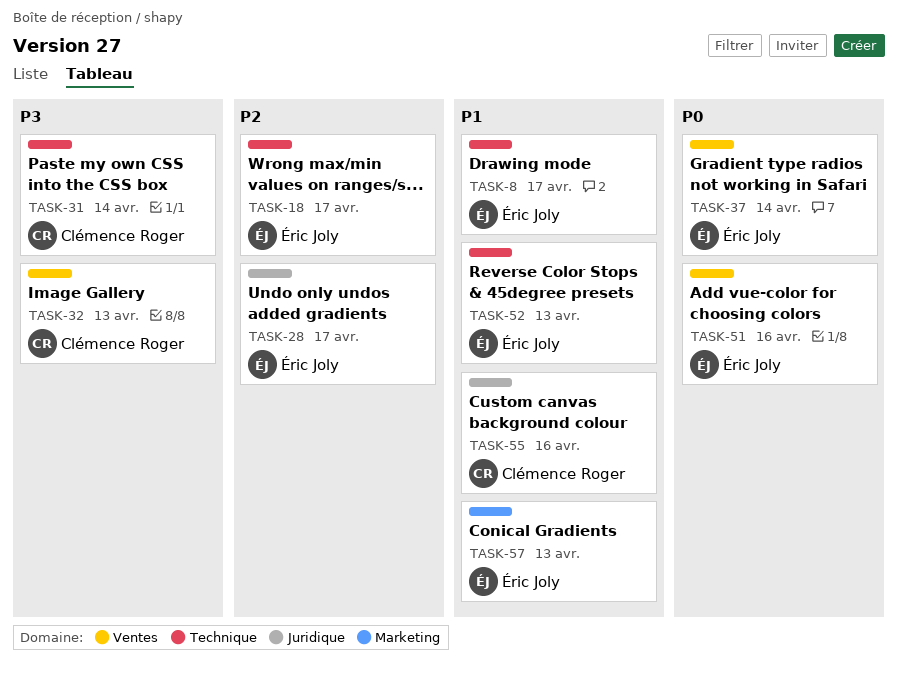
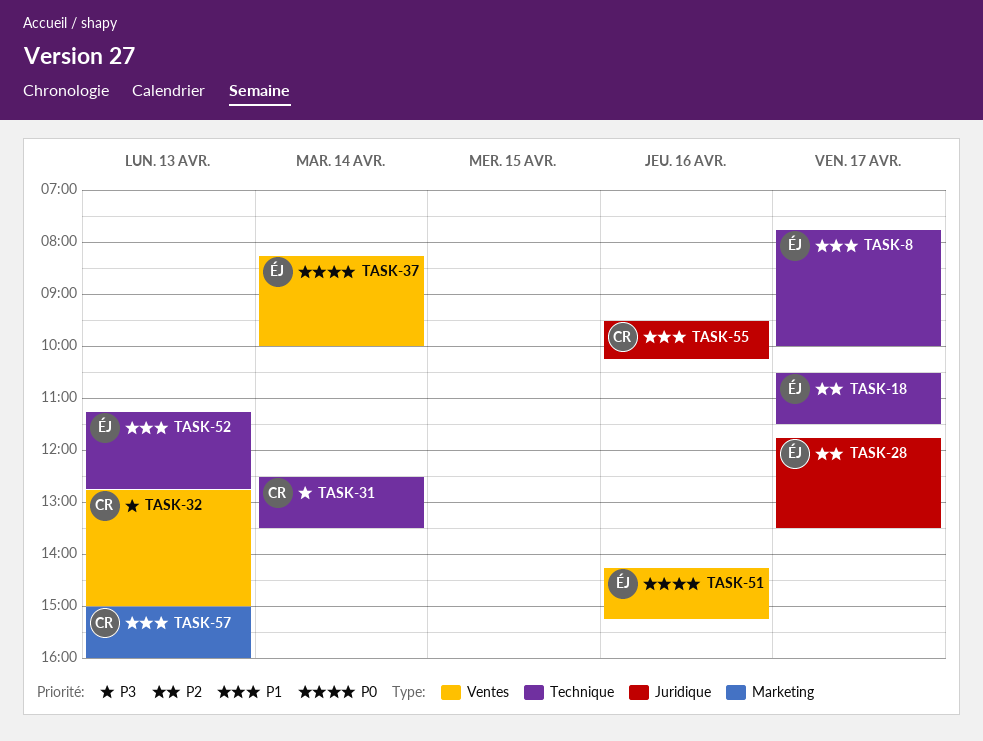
TASK-57, owner: Éric Joly -> Clémence Roger

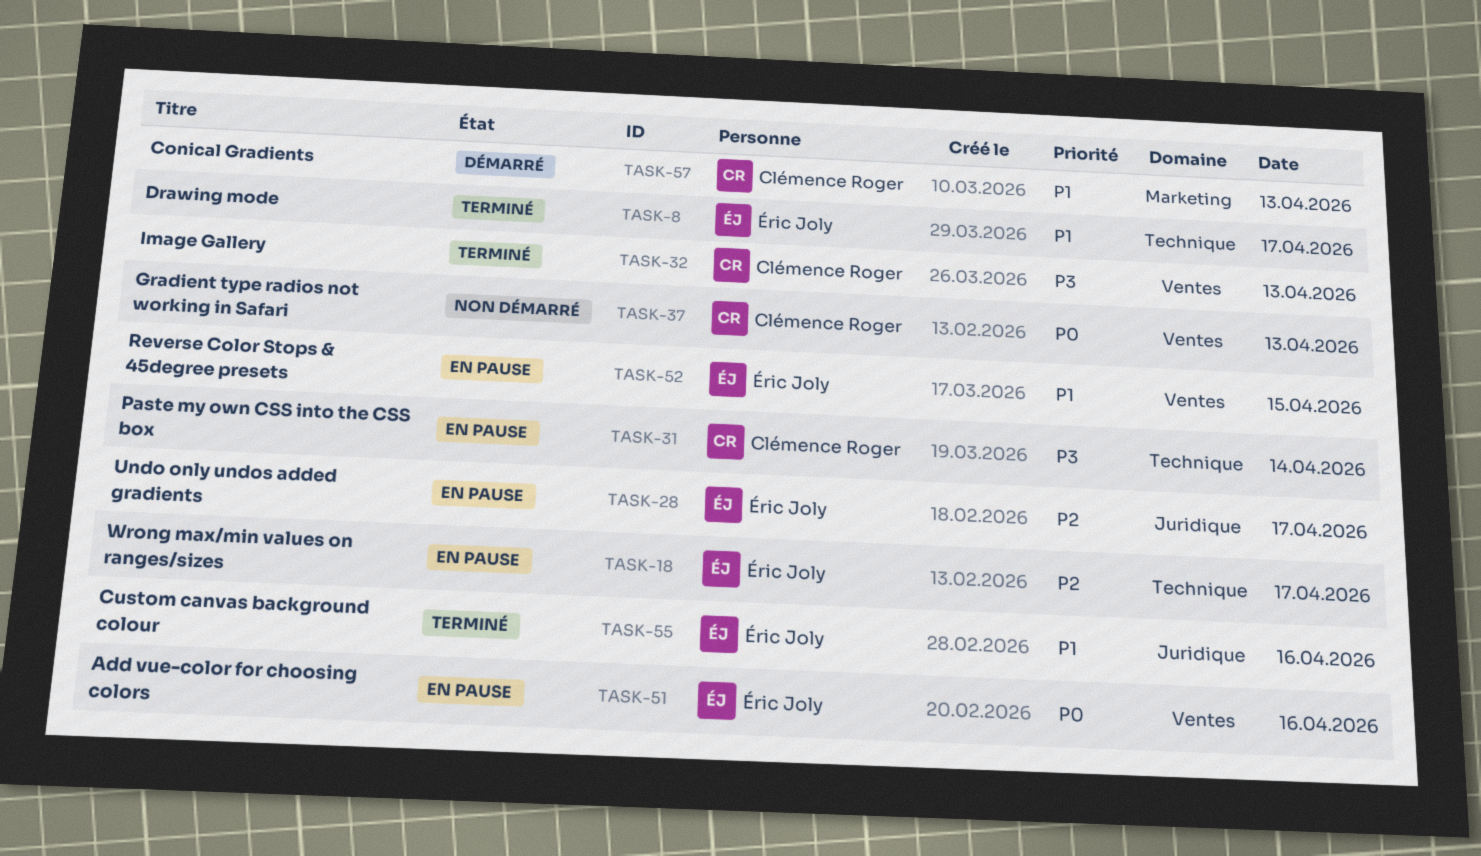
TASK-37, owner: Éric Joly -> Clémence Roger
TASK-37, day: Apr 14 -> Apr 13
TASK-52, label: Technique -> Ventes
TASK-52, day: Apr 13 -> Apr 15
TASK-55, owner: Clémence Roger -> Éric Joly

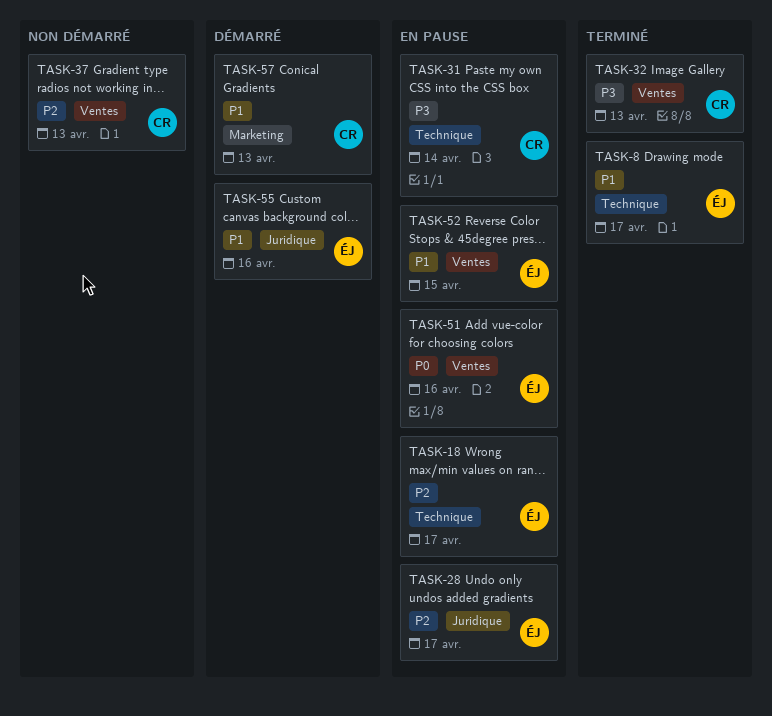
TASK-37, priority: P0 -> P2
TASK-55, status: Terminé -> Démarré

